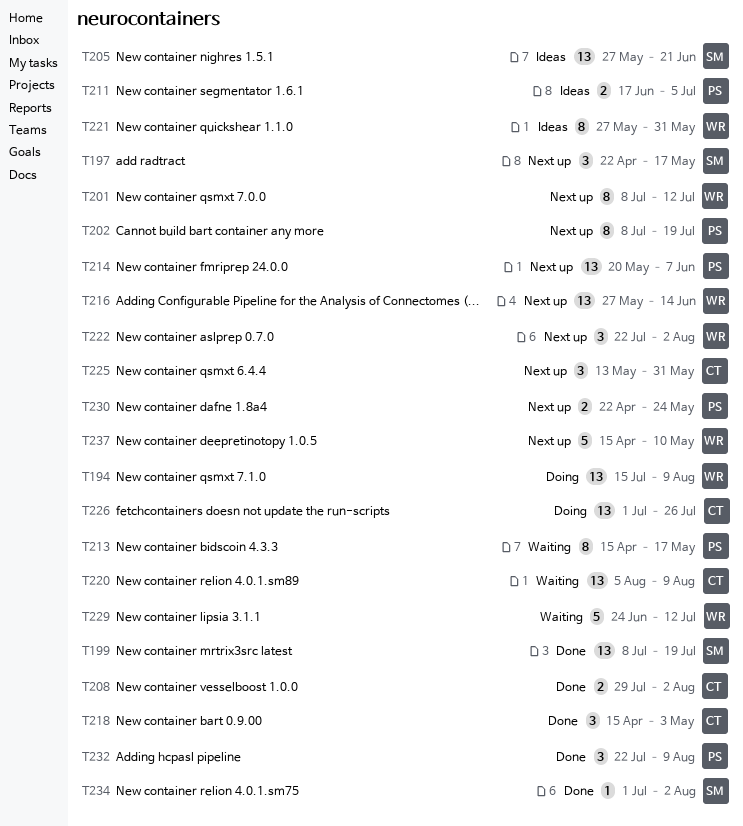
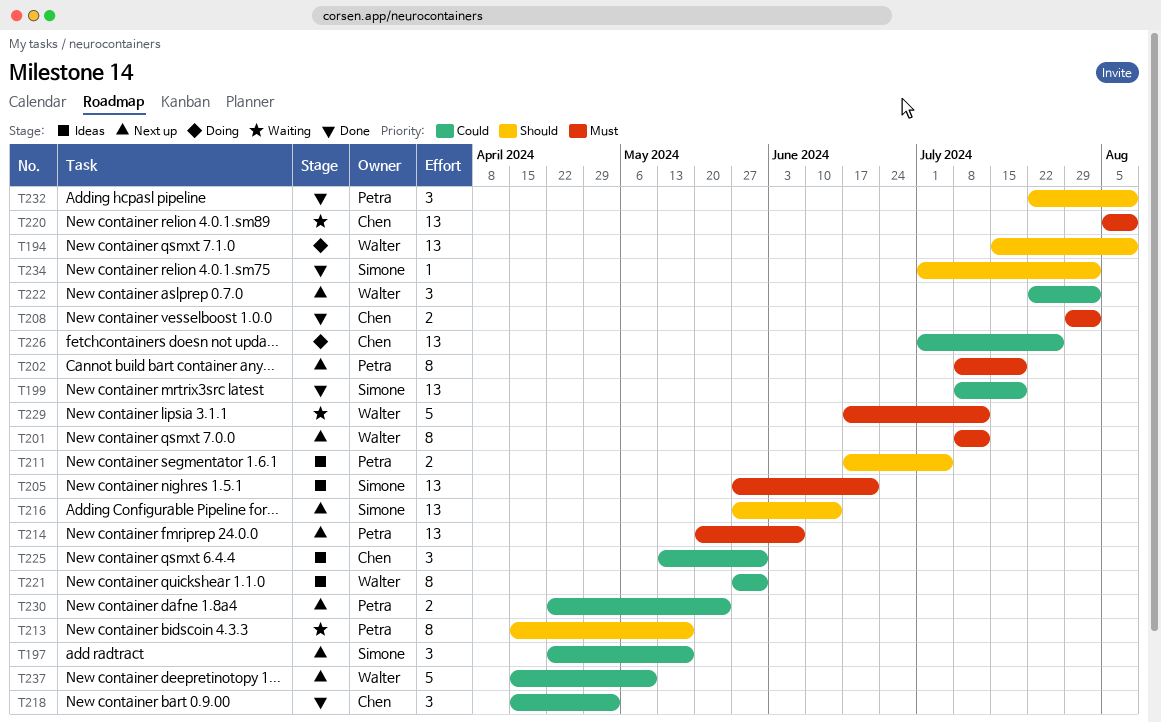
T216, owner: Walter -> Simone
T225, status: Next up -> Ideas
T229, start: Jun 24 -> Jun 17

